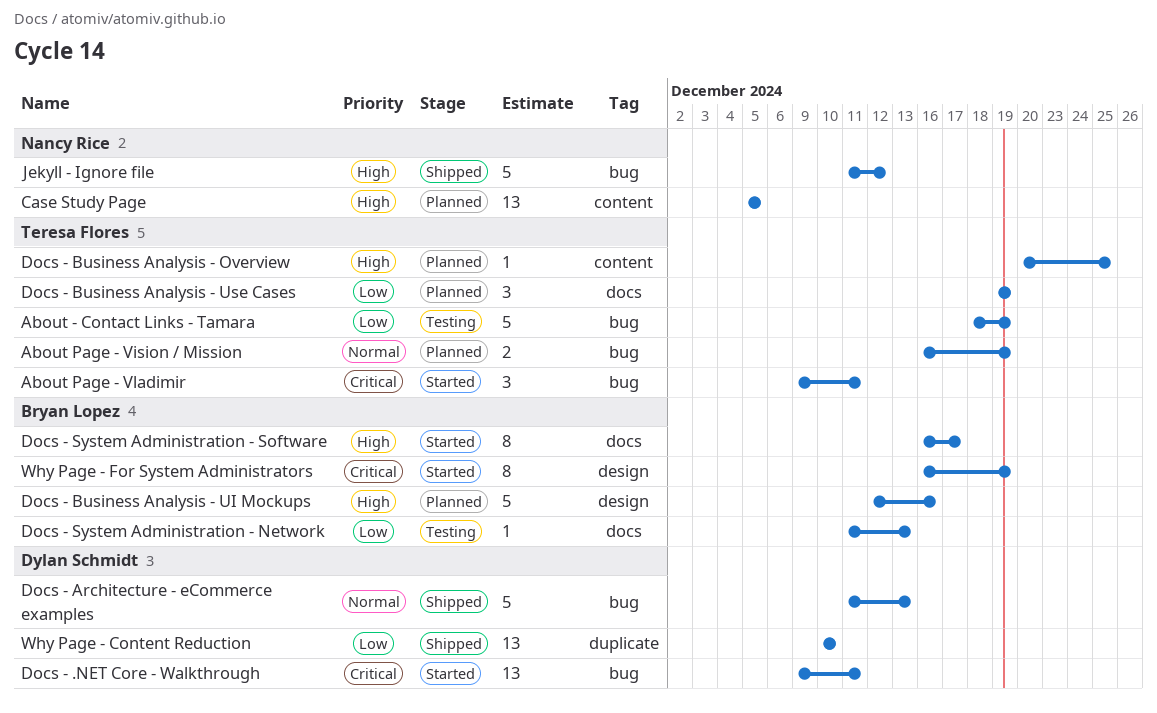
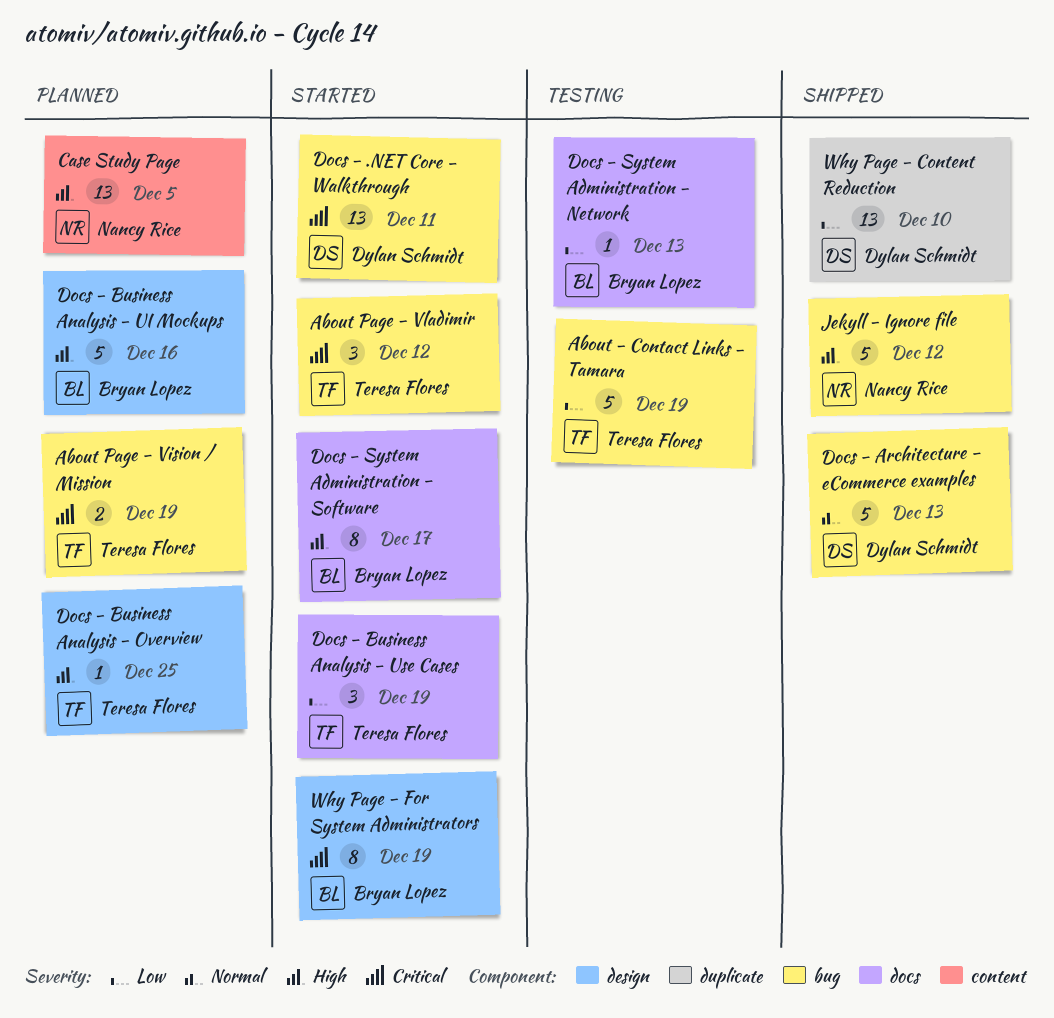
About Page - Vision / Mission, priority: Normal -> Critical
About Page - Vladimir, due: Dec 11 -> Dec 12
Docs - Business Analysis - Overview, label: content -> design
Docs - Business Analysis - Use Cases, status: Planned -> Started

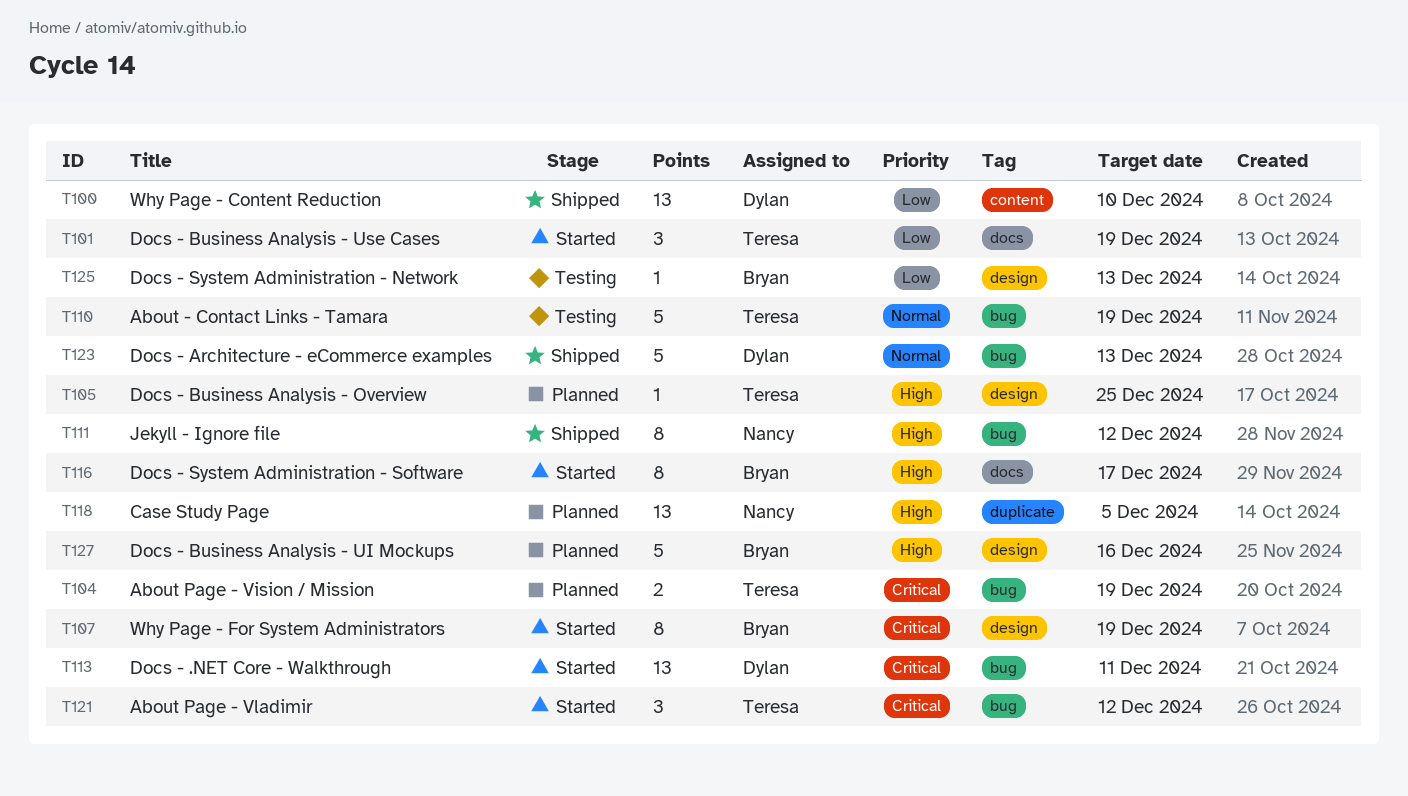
About - Contact Links - Tamara, priority: Low -> Normal
Case Study Page, label: content -> duplicate
Docs - System Administration - Network, label: docs -> design
Jekyll - Ignore file, estimate: 5 -> 8
Why Page - Content Reduction, label: duplicate -> content

